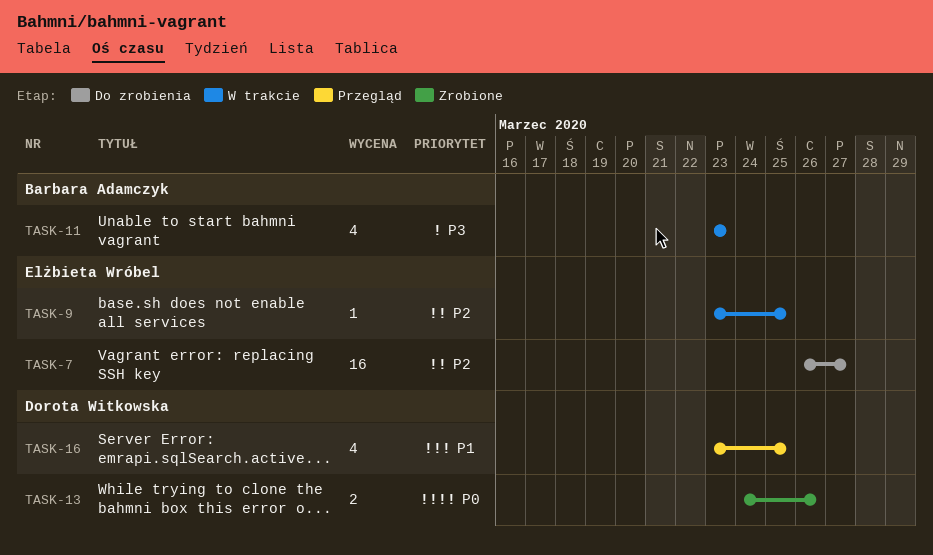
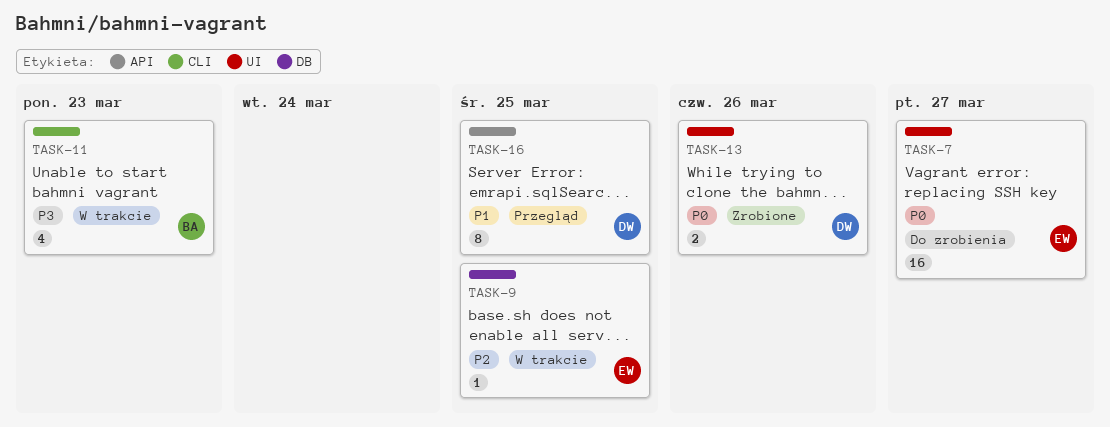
TASK-7, priority: P2 -> P0
TASK-16, estimate: 4 -> 8

